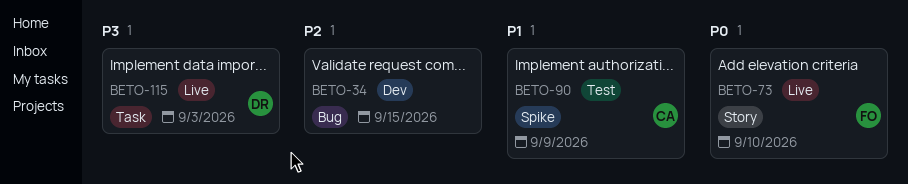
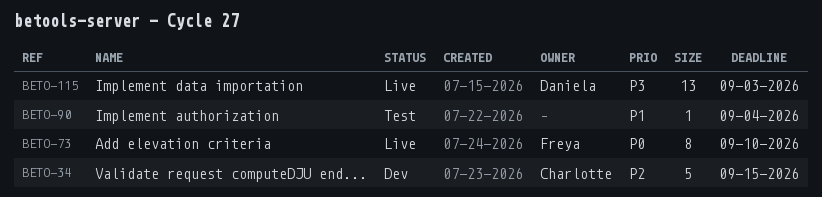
BETO-34, owner: none -> Charlotte
BETO-90, owner: Charlotte -> none
BETO-90, due: Sep 9 -> Sep 4

